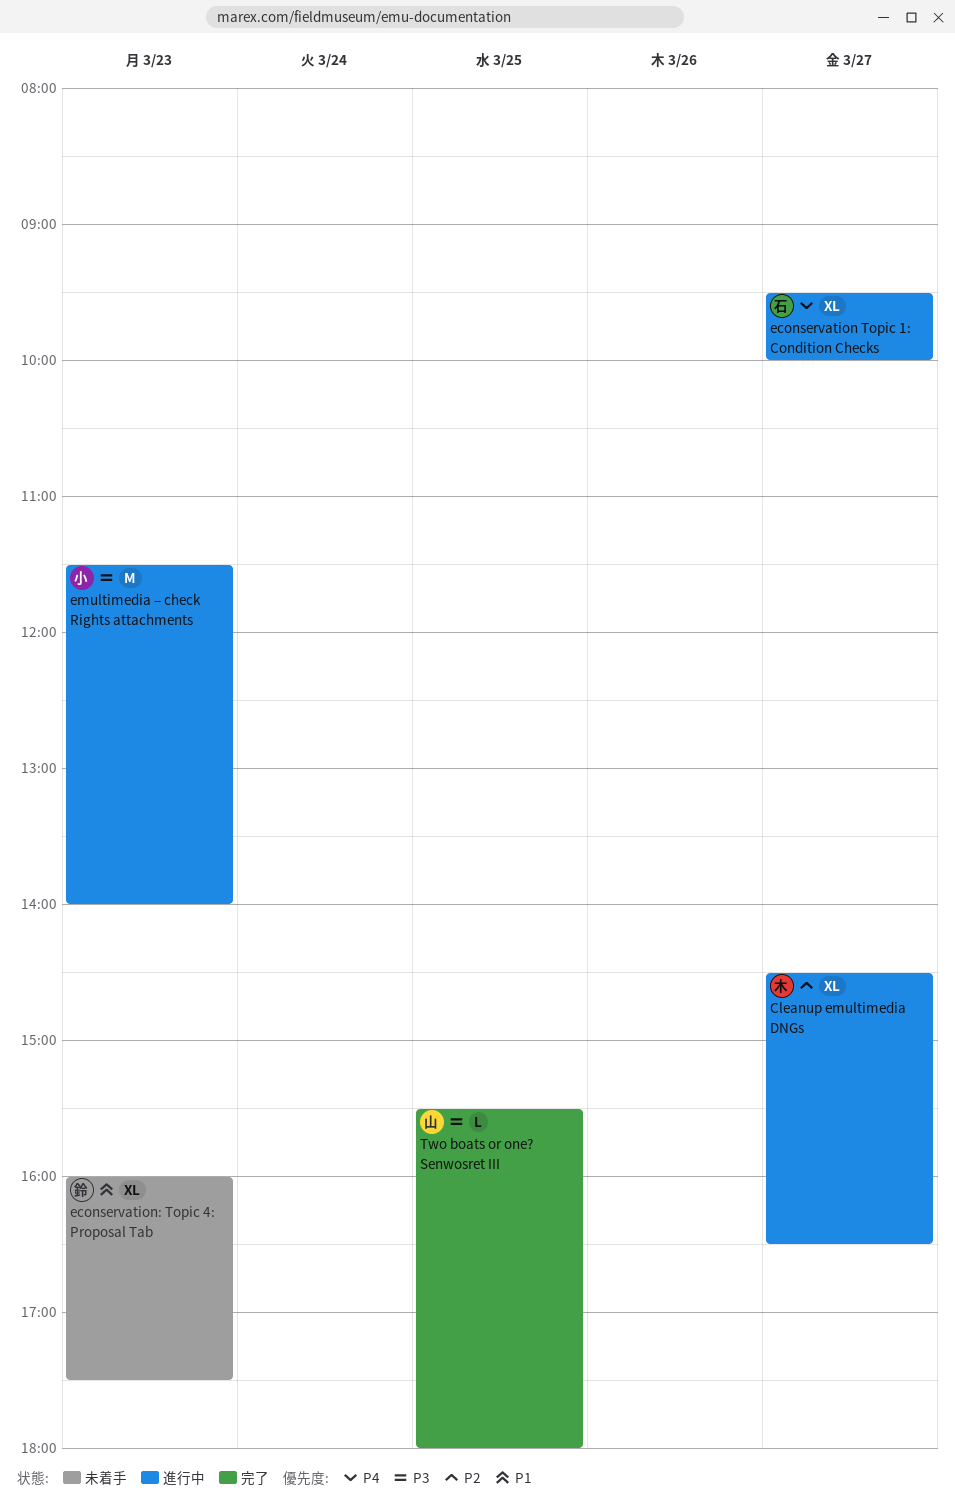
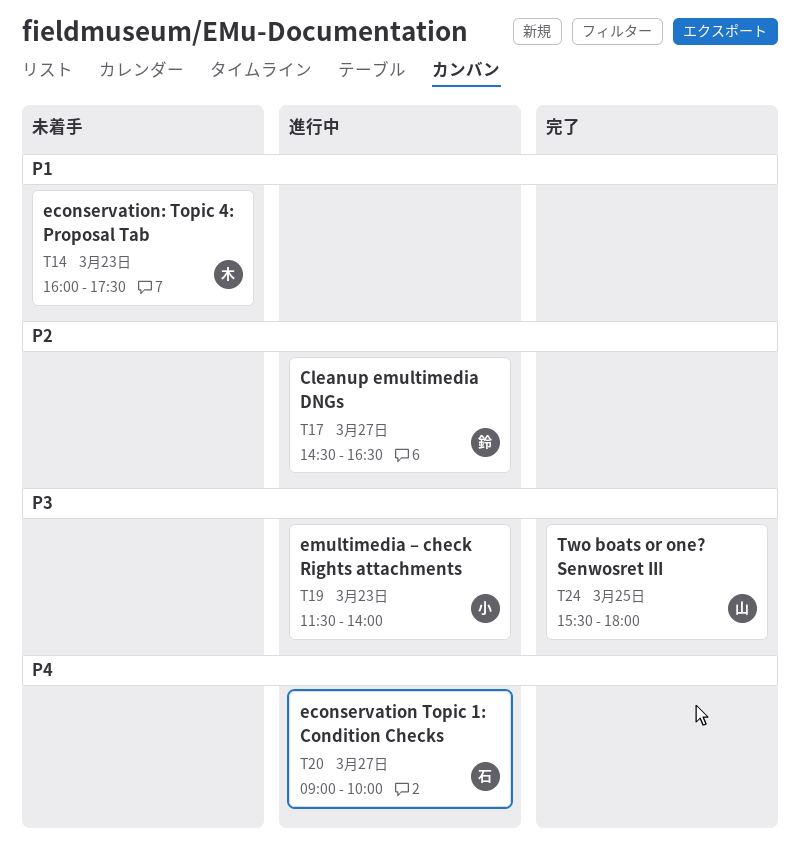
Cleanup emultimedia DNGs, owner: 木 -> 鈴
econservation Topic 1: Condition Checks, begins: 09:30 -> 09:00
econservation: Topic 4: Proposal Tab, owner: 鈴 -> 木

